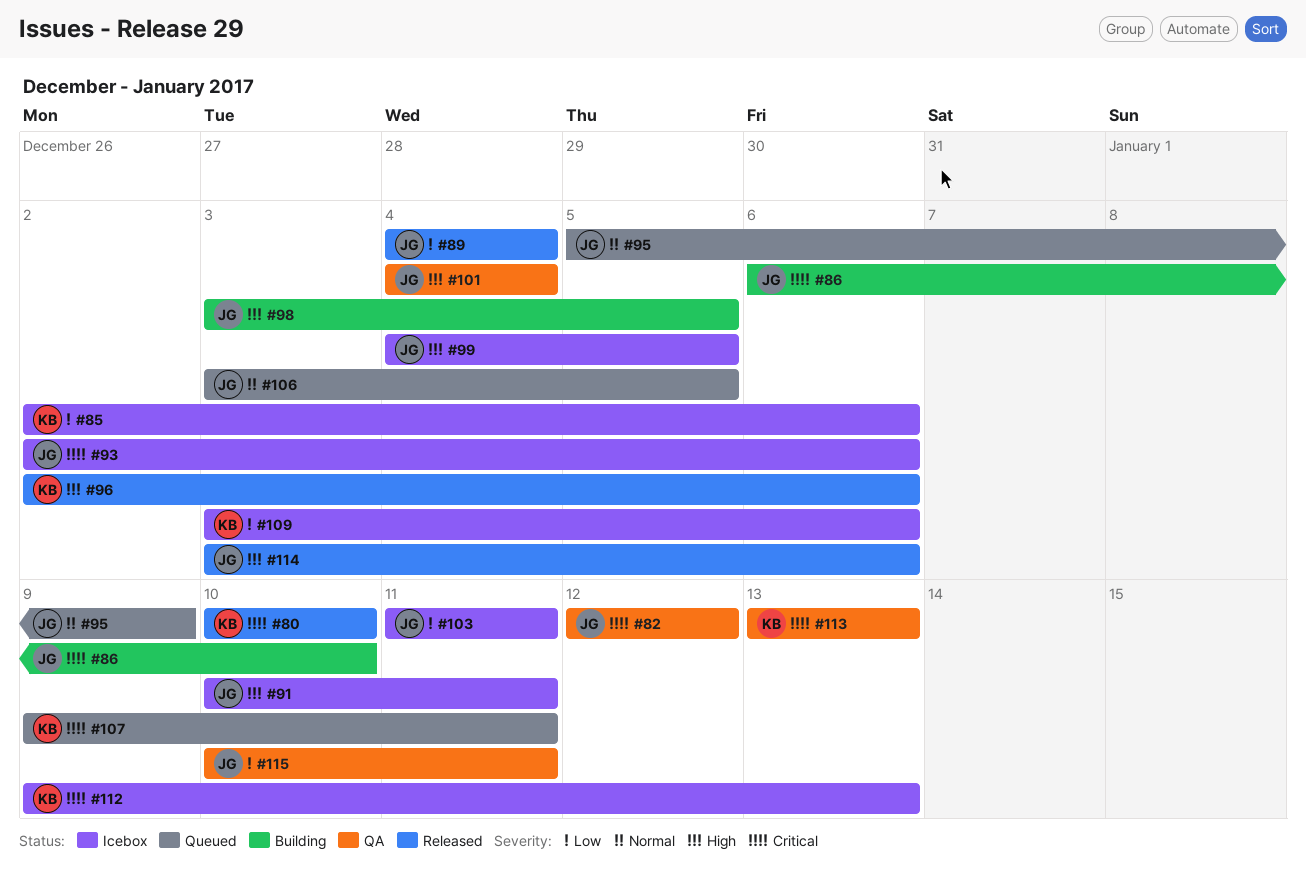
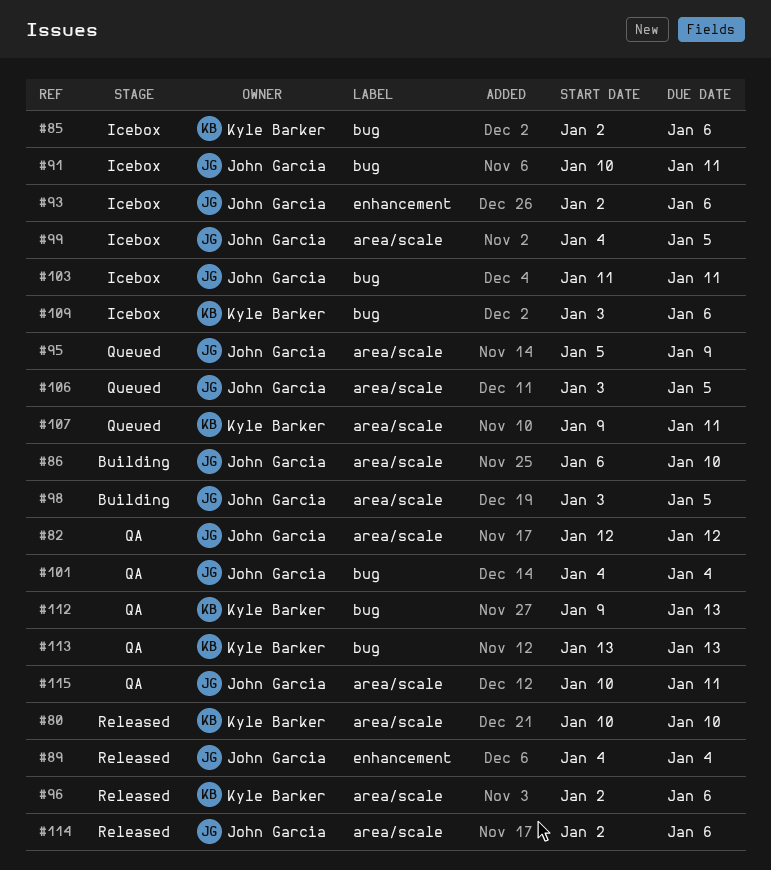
#112, status: Icebox -> QA
#114, start: Jan 3 -> Jan 2

